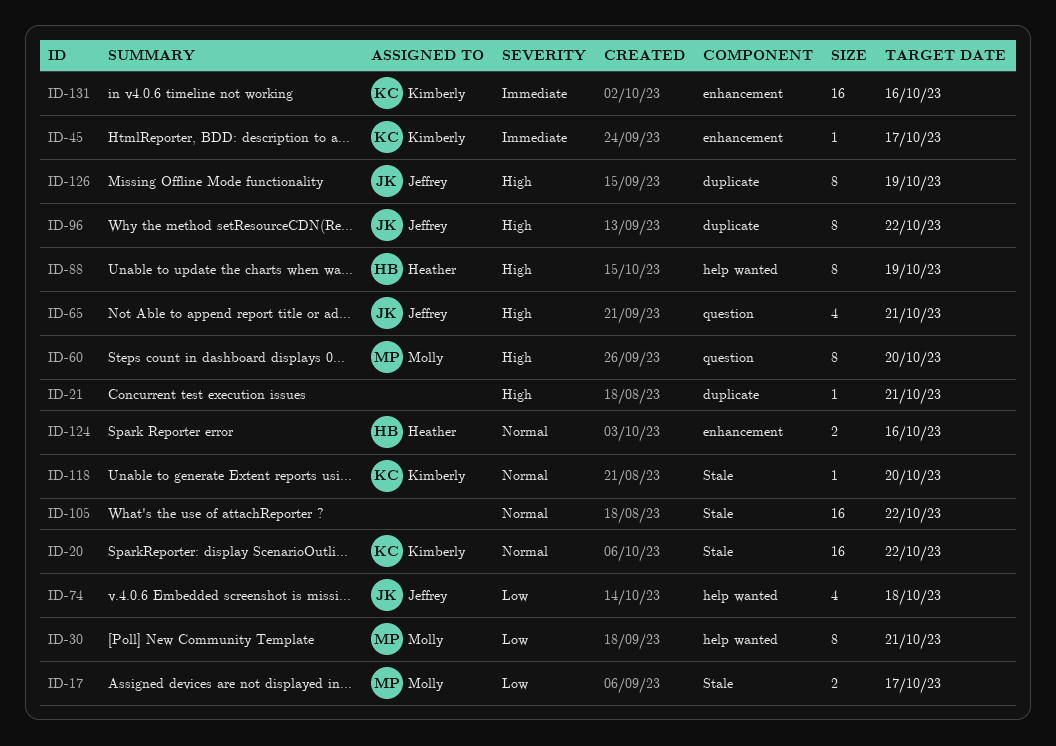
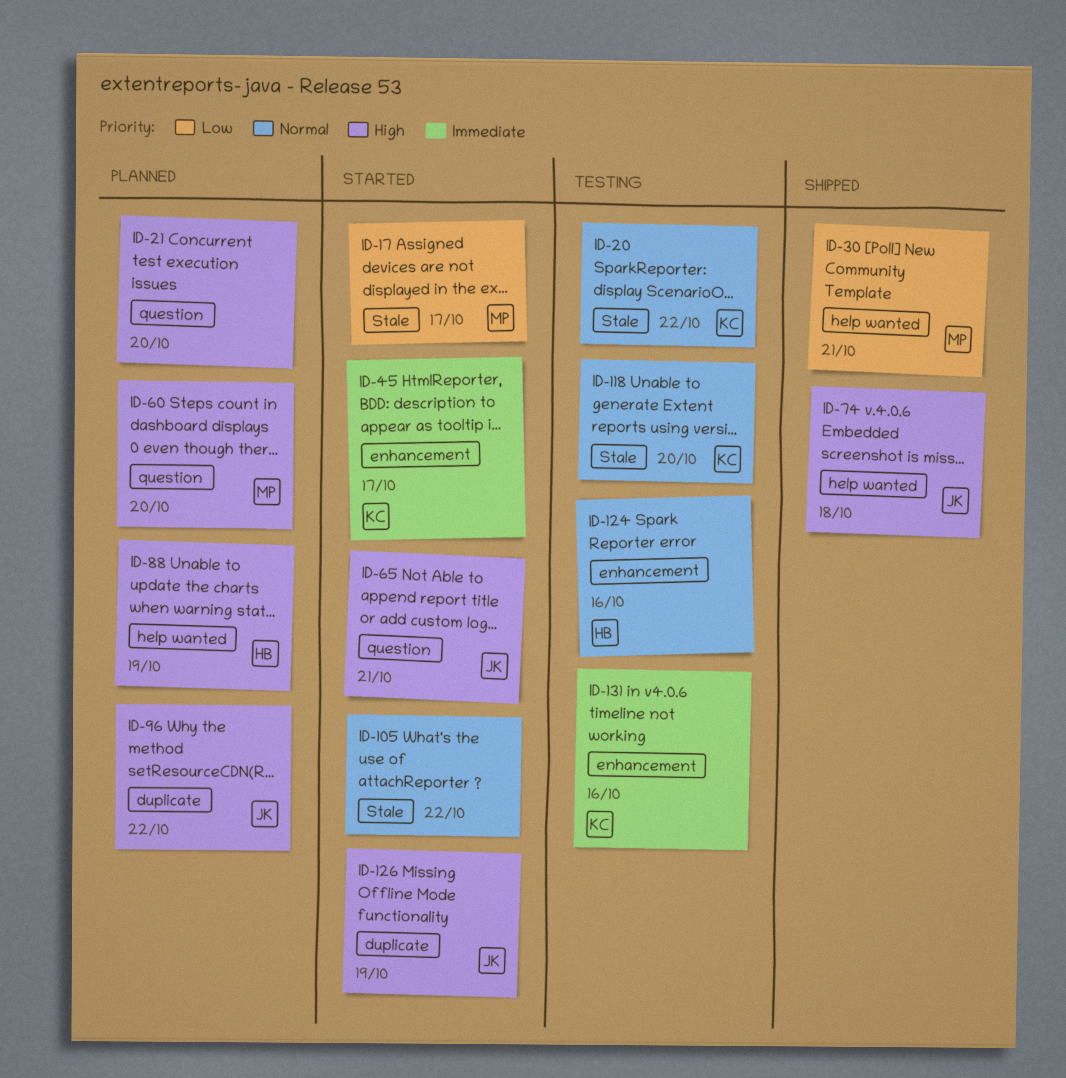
ID-21, label: duplicate -> question
ID-21, due: Oct 21 -> Oct 20
ID-74, priority: Low -> High

